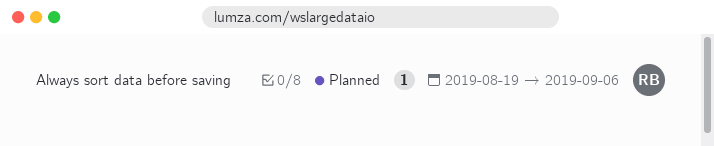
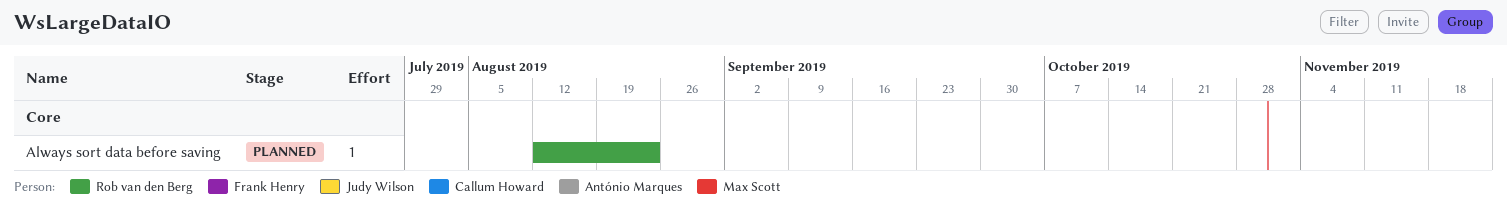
Always sort data before saving, start: Aug 19 -> Aug 12
Always sort data before saving, due: Sep 6 -> Aug 23

